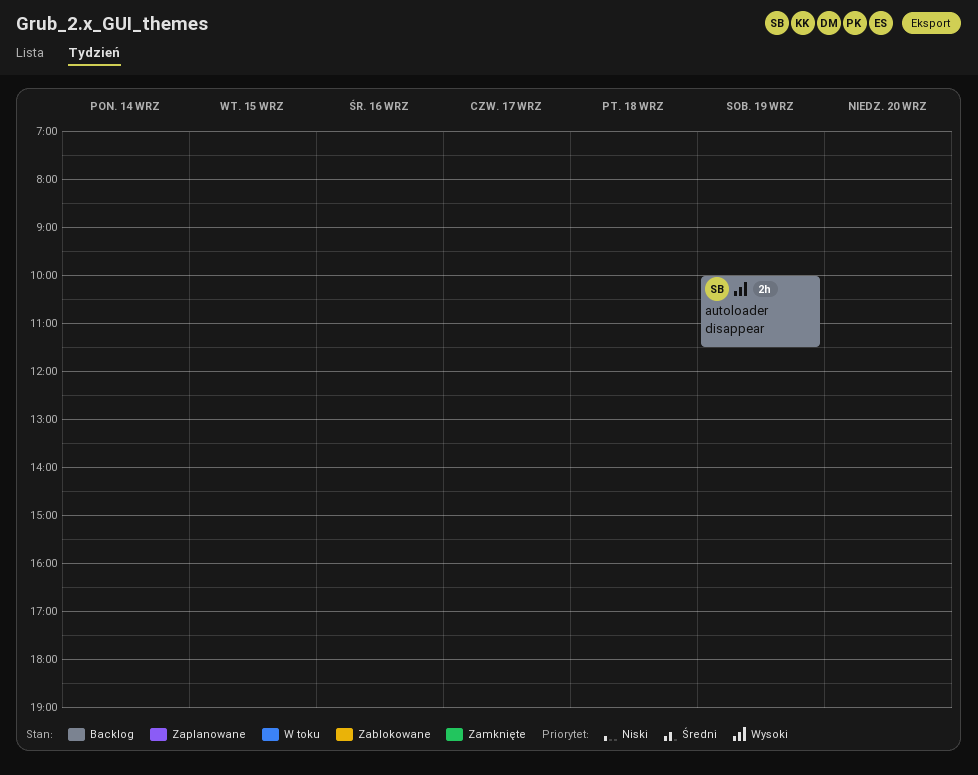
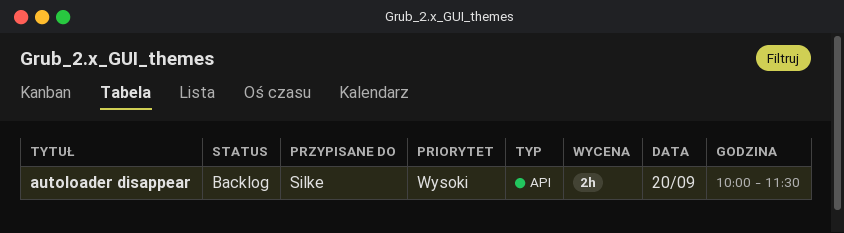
autoloader disappear, day: Sep 19 -> Sep 20

